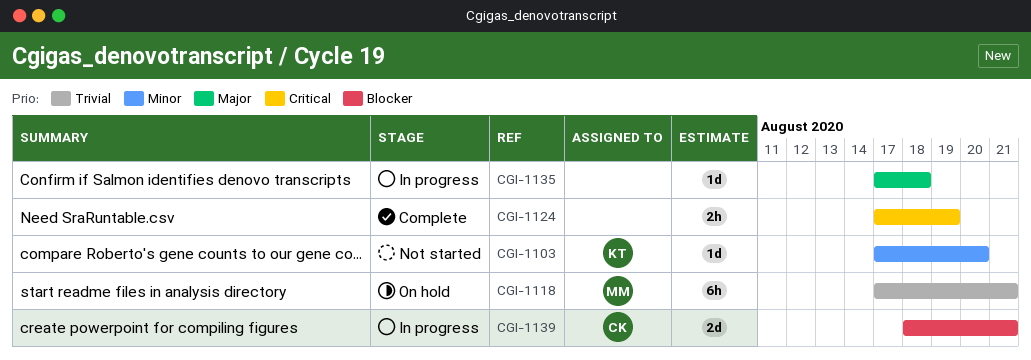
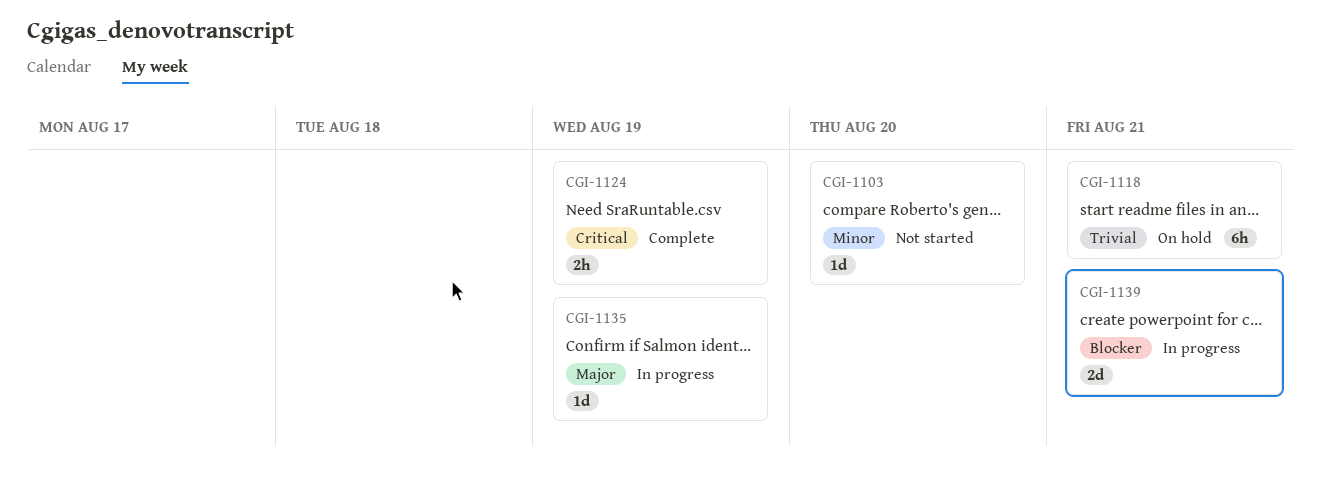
CGI-1135, due: Aug 18 -> Aug 19

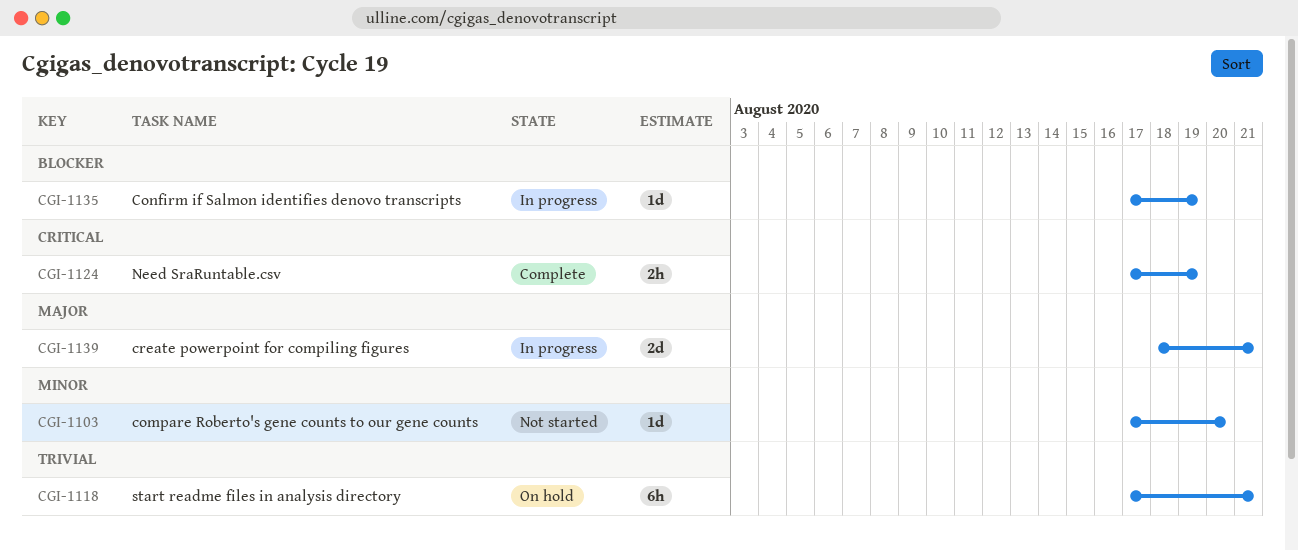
CGI-1135, priority: Major -> Blocker
CGI-1139, priority: Blocker -> Major

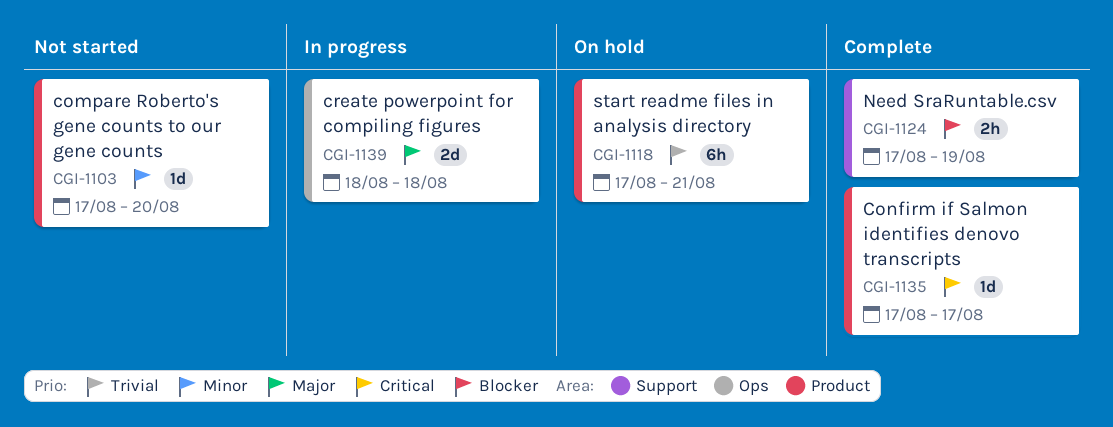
CGI-1124, priority: Critical -> Blocker
CGI-1135, status: In progress -> Complete
CGI-1135, priority: Blocker -> Critical
CGI-1135, due: Aug 19 -> Aug 17
CGI-1139, due: Aug 21 -> Aug 18

